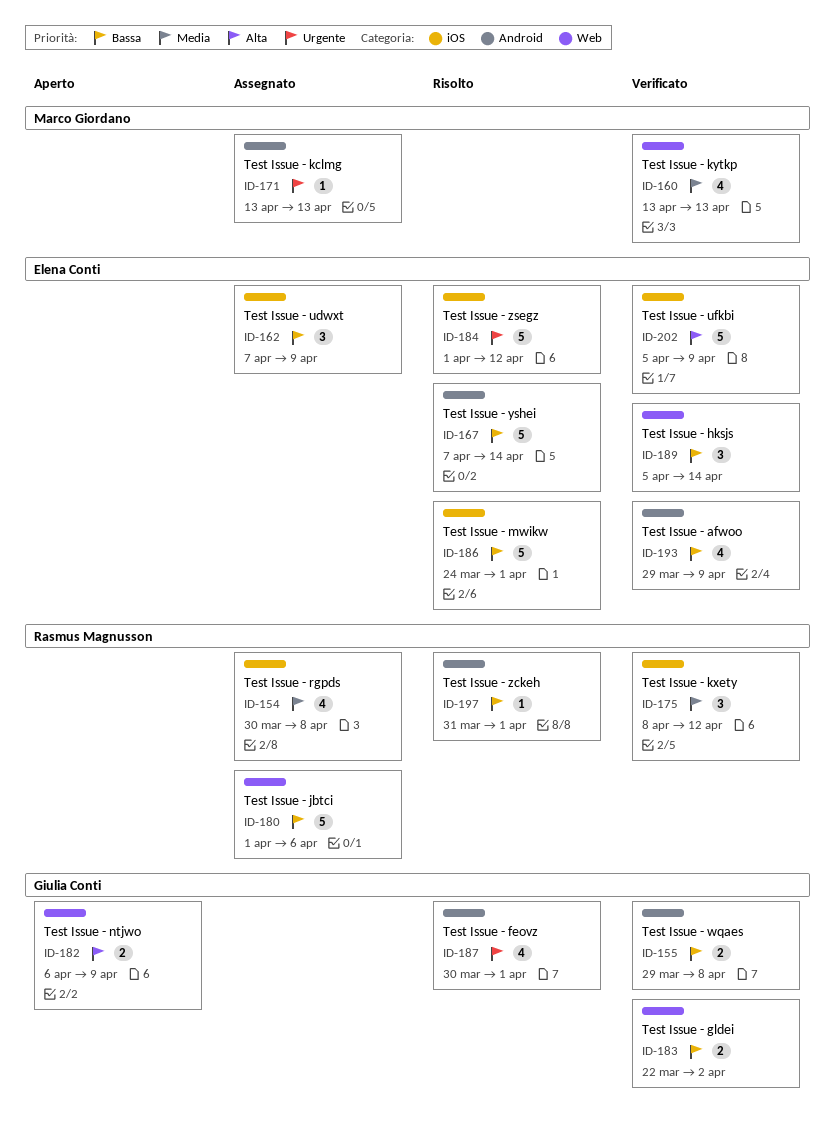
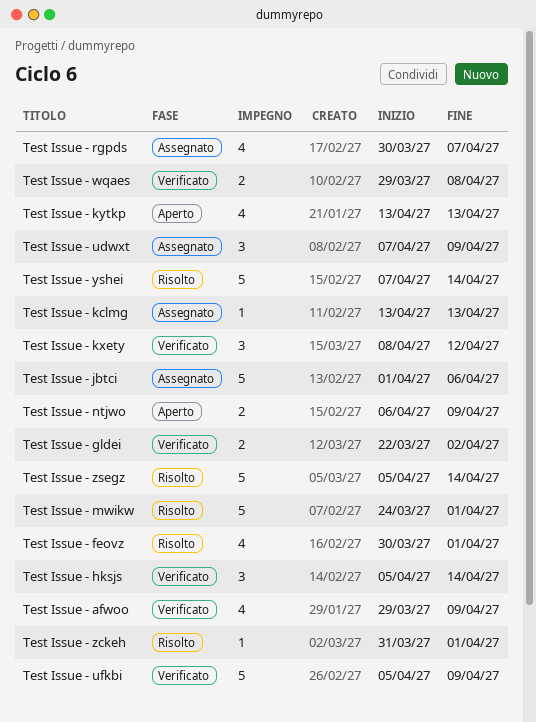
Test Issue - kytkp, status: Verificato -> Aperto
Test Issue - rgpds, due: Apr 8 -> Apr 7
Test Issue - zsegz, start: Apr 1 -> Apr 5
Test Issue - zsegz, due: Apr 12 -> Apr 14

